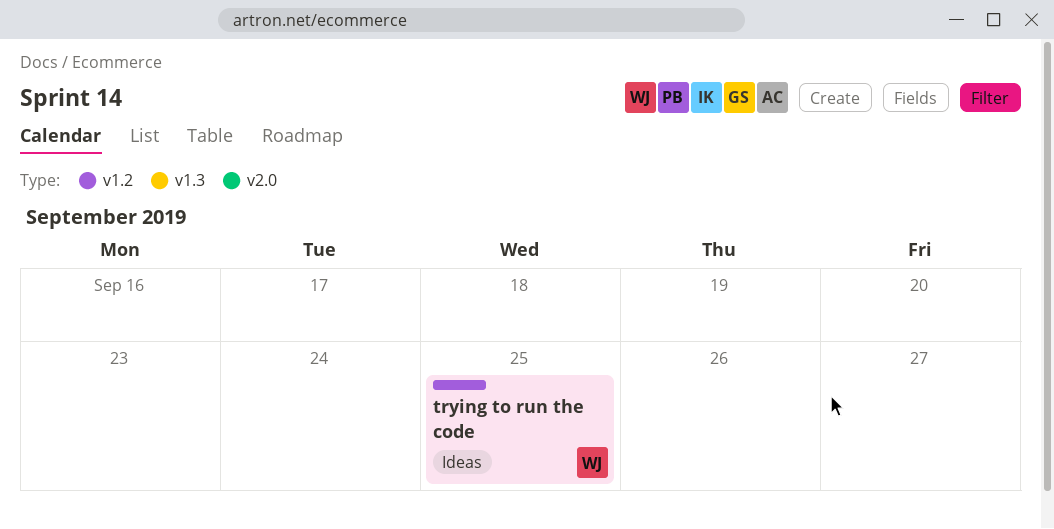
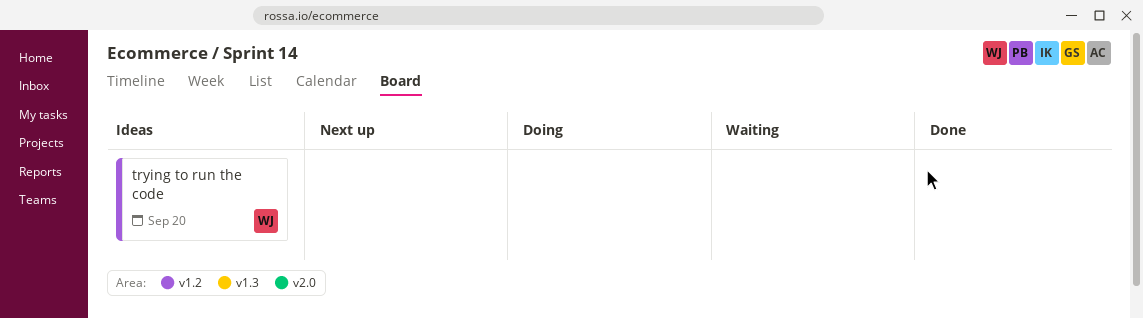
trying to run the code, due: Sep 25 -> Sep 20

